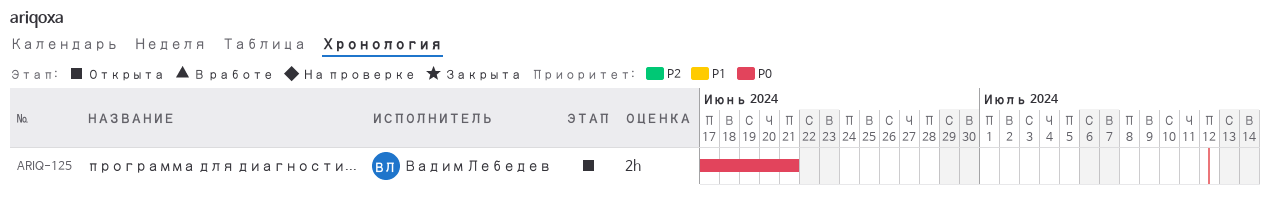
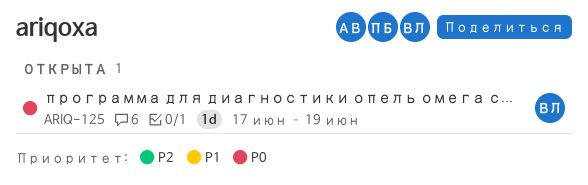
ARIQ-125, estimate: 2h -> 1d
ARIQ-125, due: Jun 21 -> Jun 19

